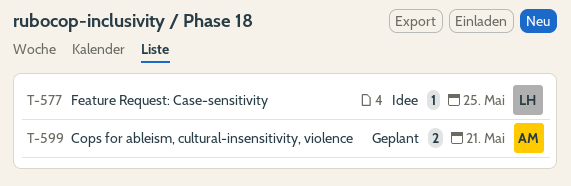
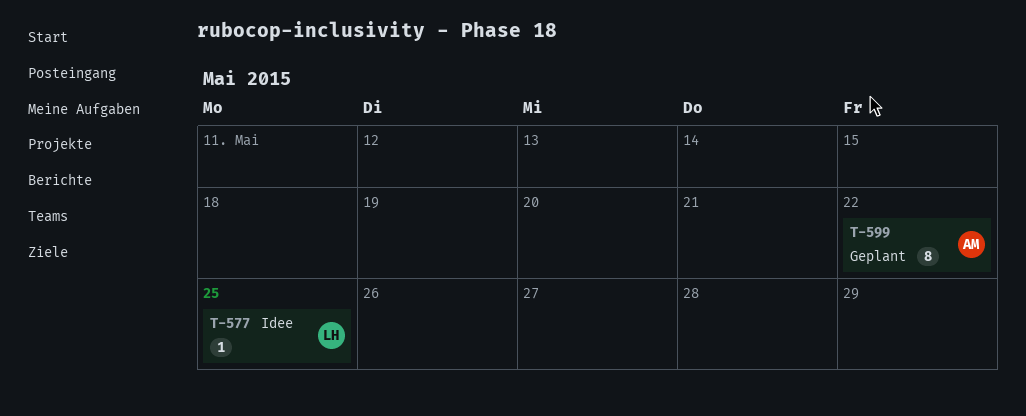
T-599, estimate: 2 -> 8
T-599, due: May 21 -> May 22

